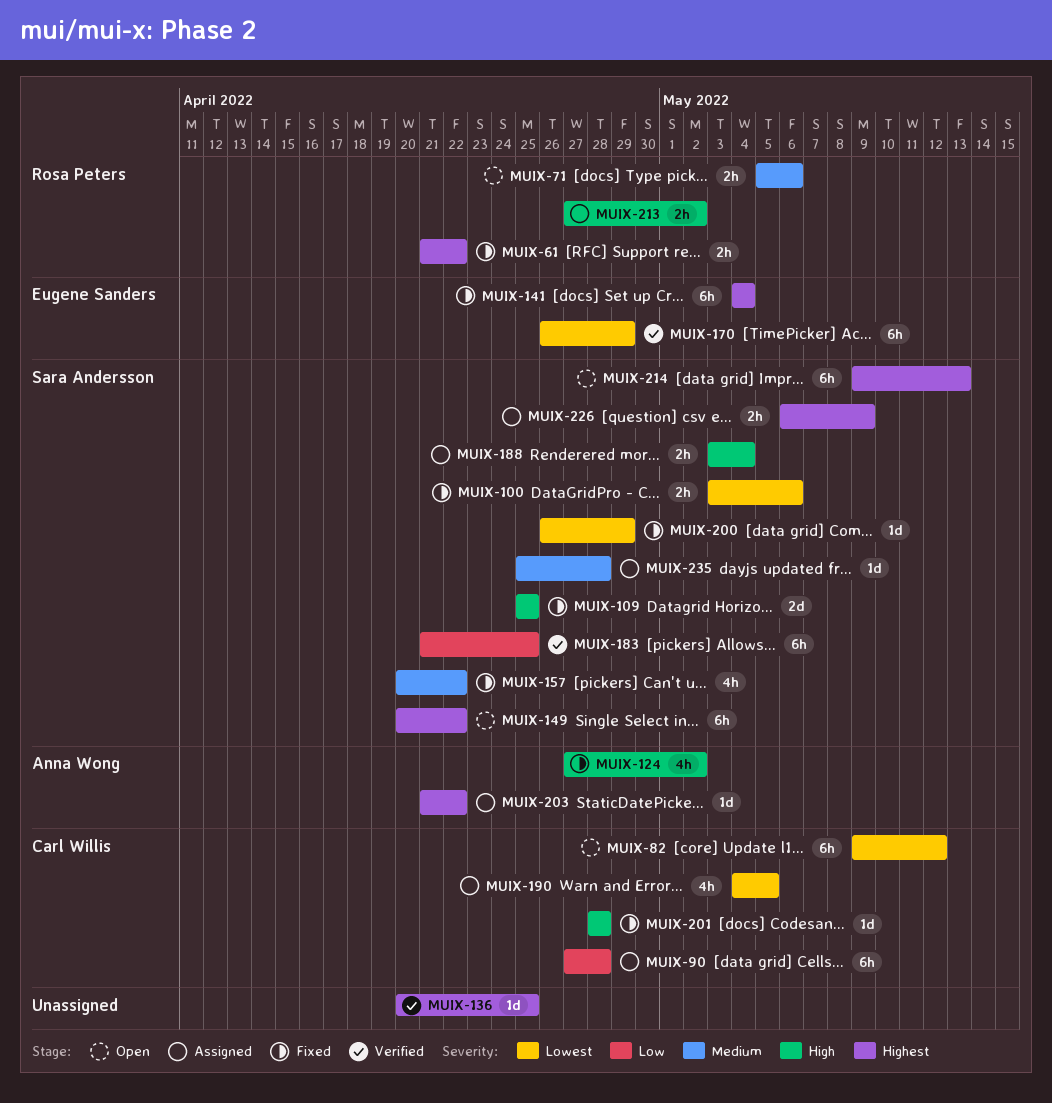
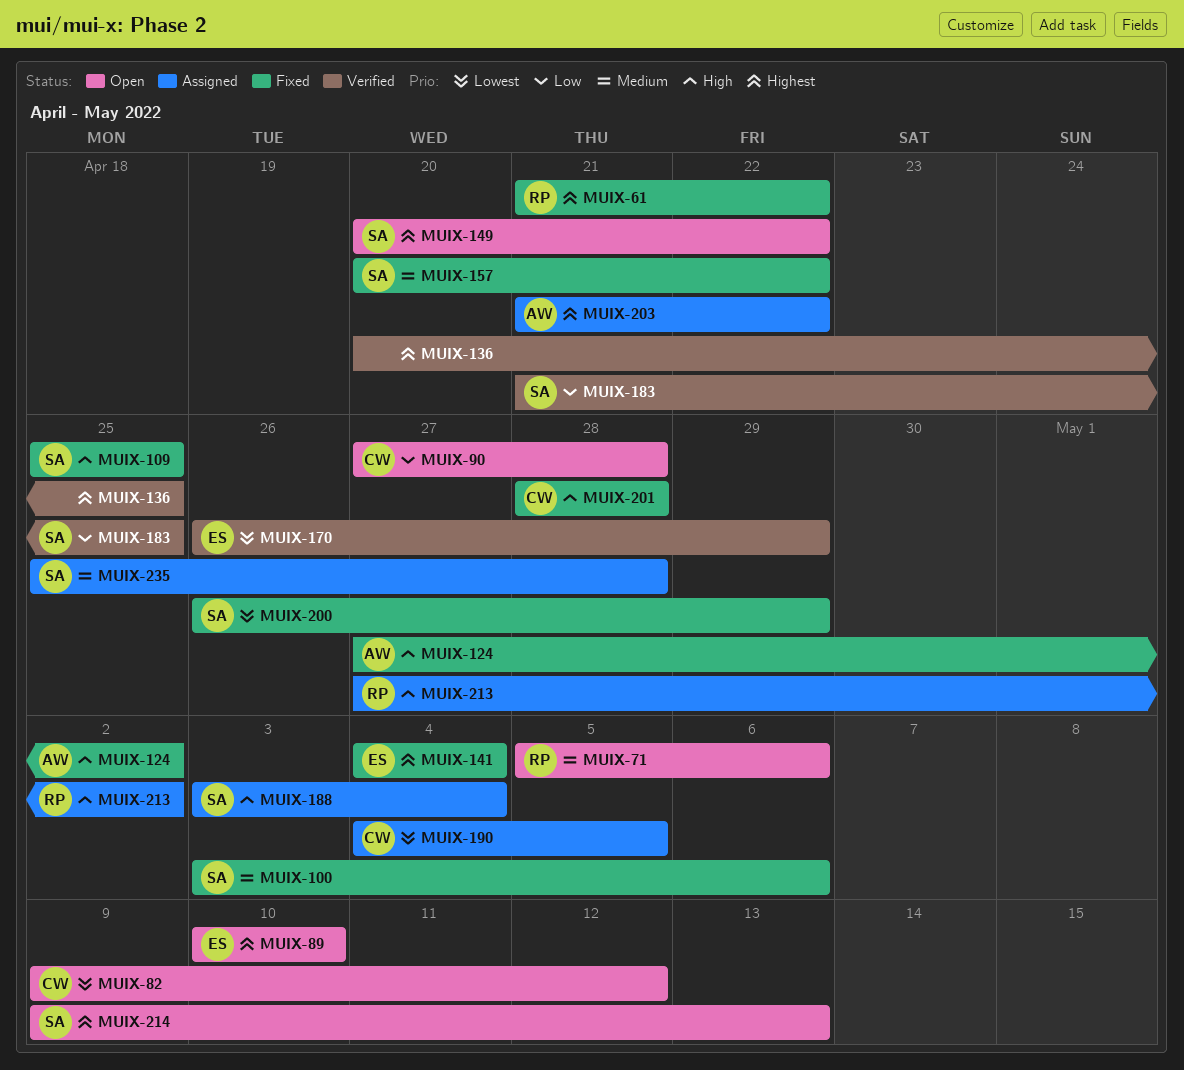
MUIX-89: none -> present
MUIX-90, status: Assigned -> Open
MUIX-100, priority: Lowest -> Medium
MUIX-226: present -> none

